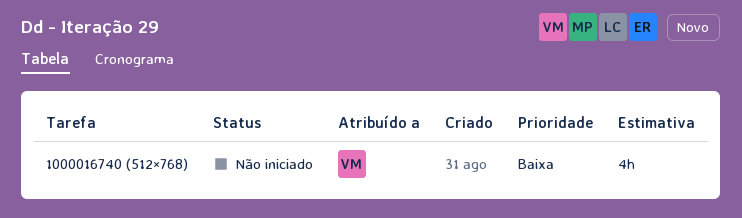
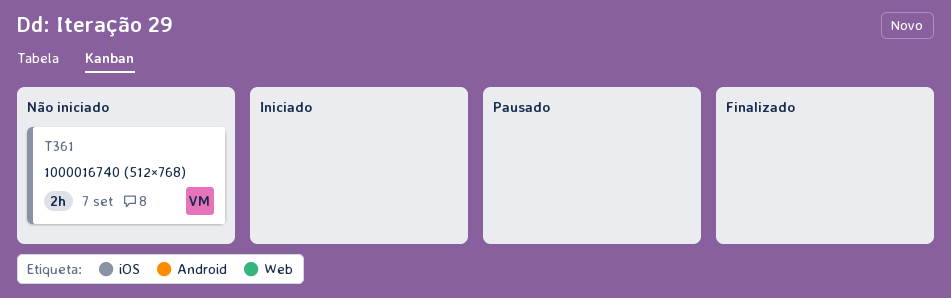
1000016740 (512×768), estimate: 4h -> 2h

